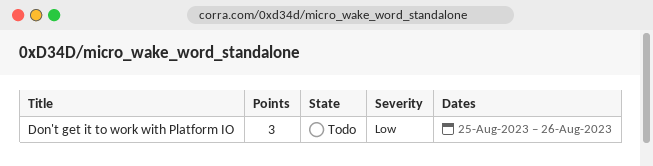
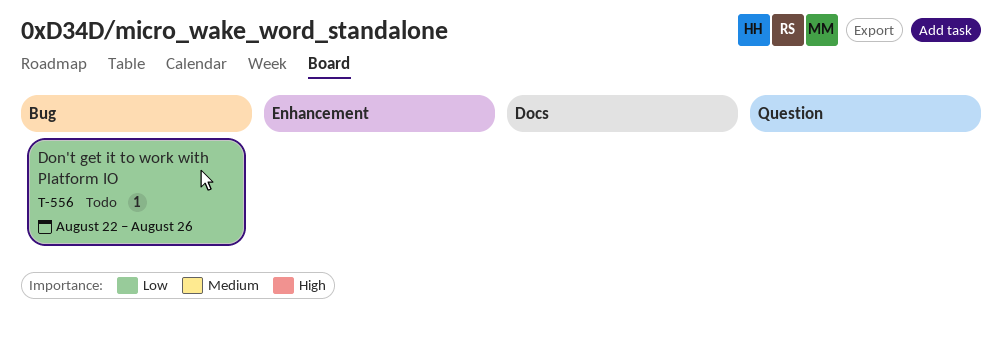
Don't get it to work with Platform IO, estimate: 3 -> 1
Don't get it to work with Platform IO, start: Aug 25 -> Aug 22

